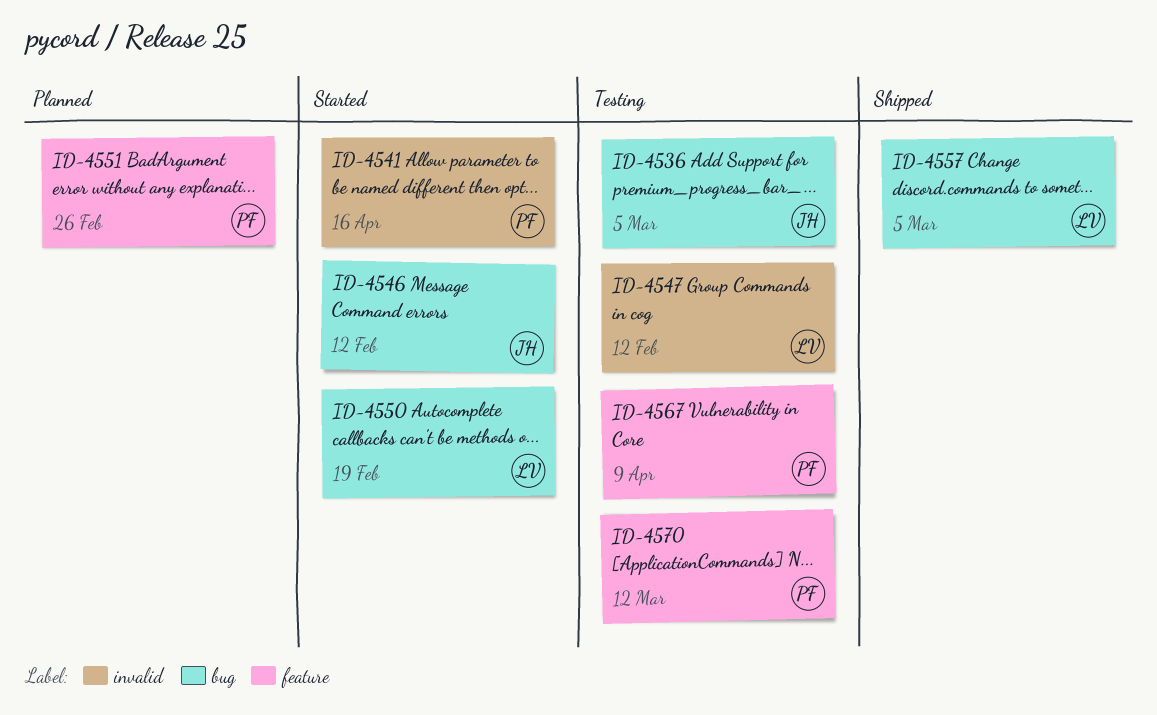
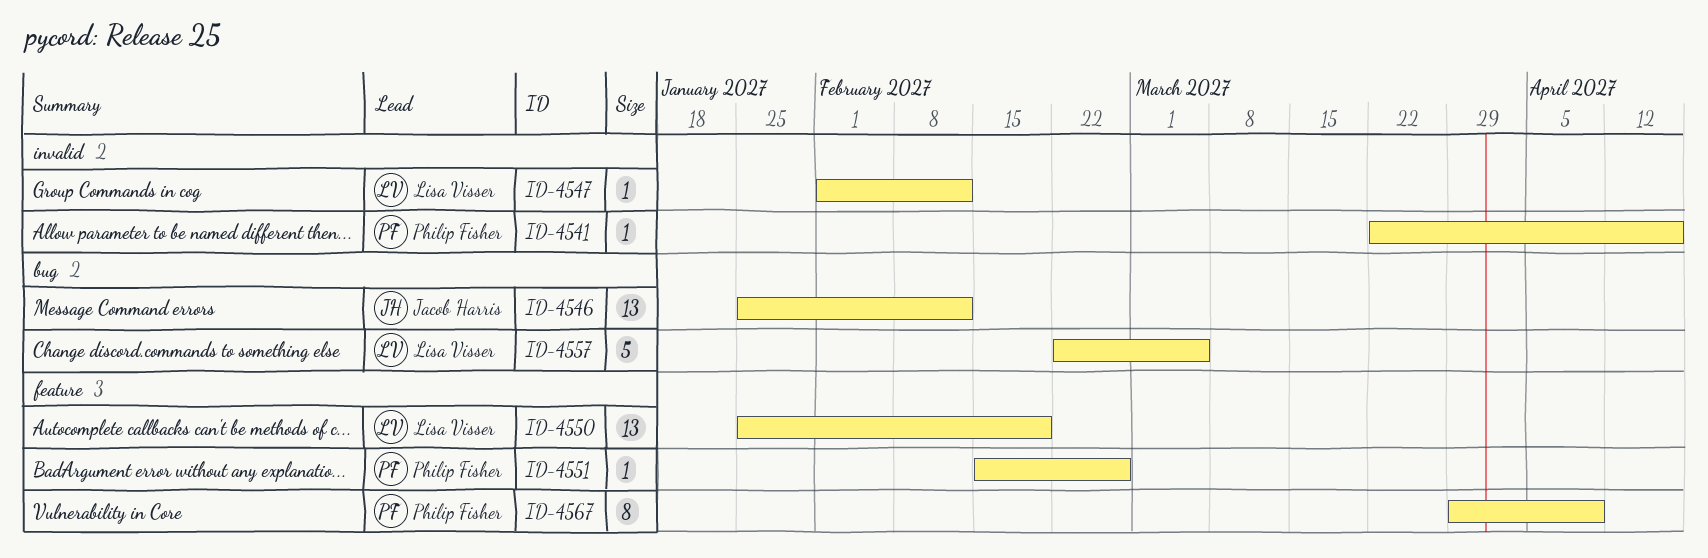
ID-4536: present -> none
ID-4550, label: bug -> feature
ID-4570: present -> none

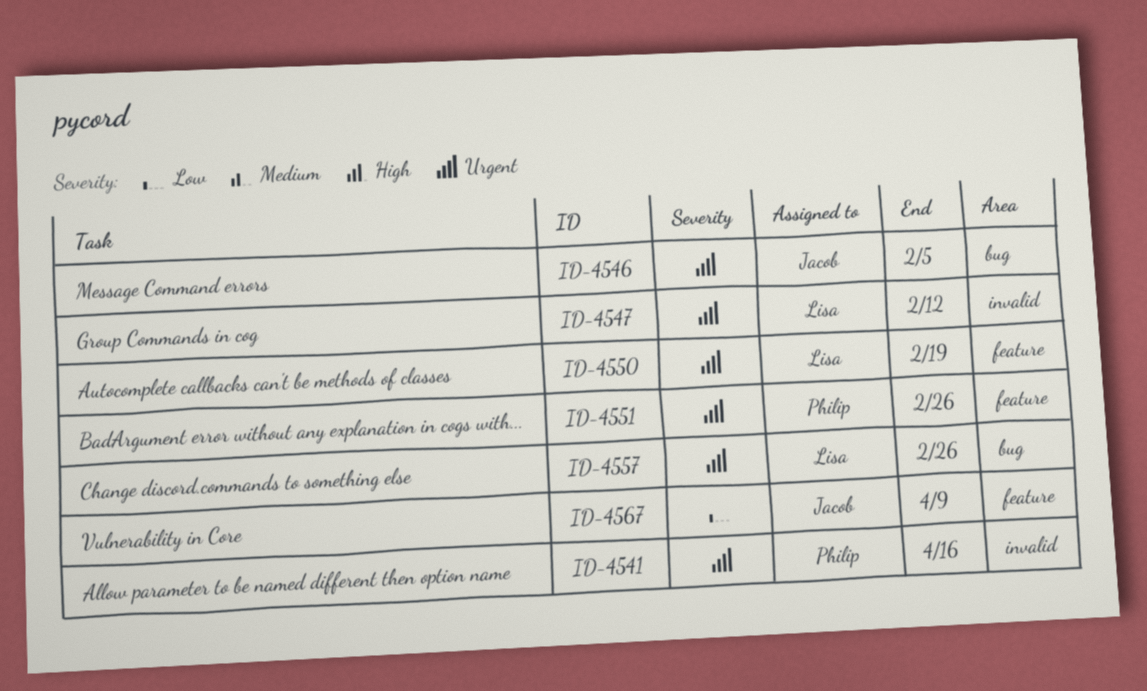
ID-4546, due: Feb 12 -> Feb 5
ID-4557, due: Mar 5 -> Feb 26
ID-4567, owner: Philip Fisher -> Jacob Harris

